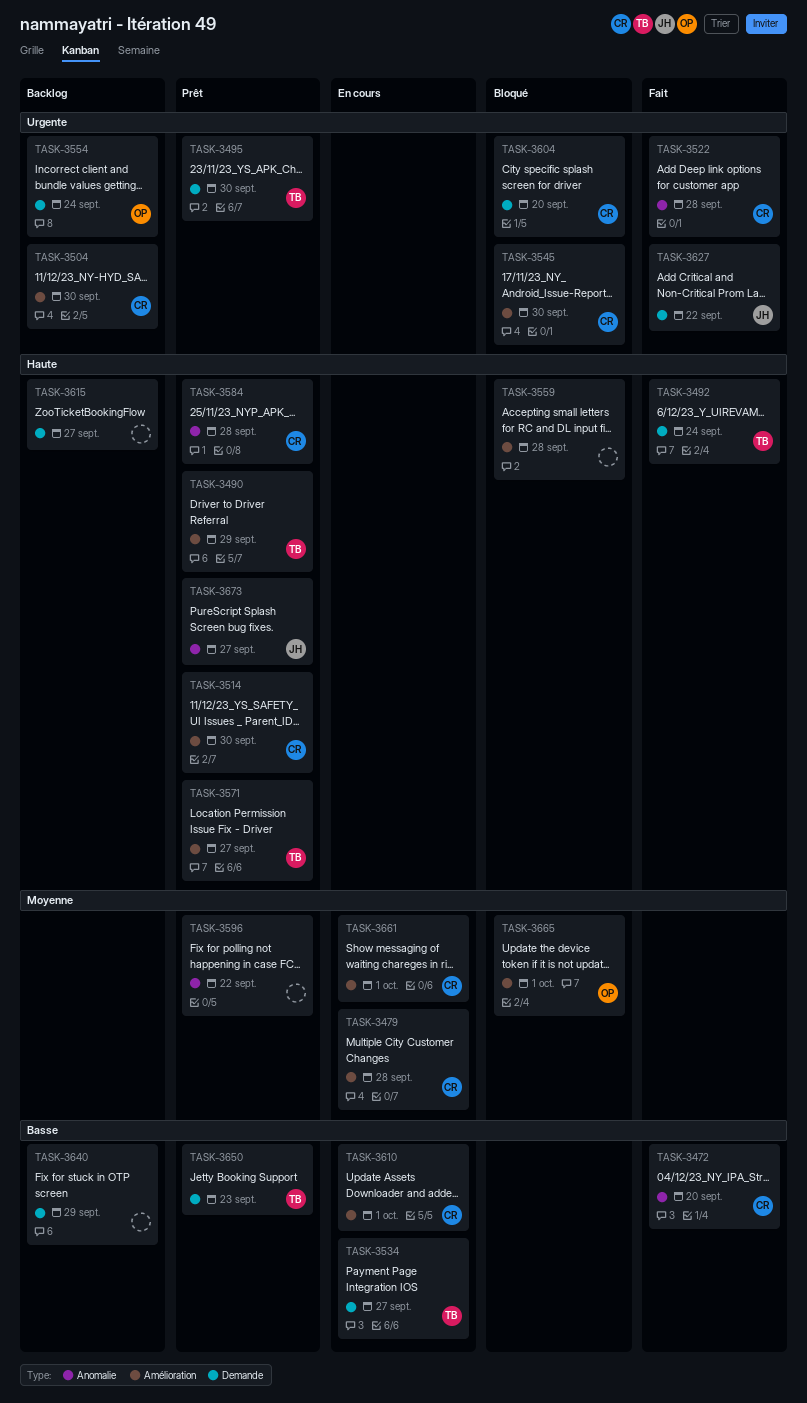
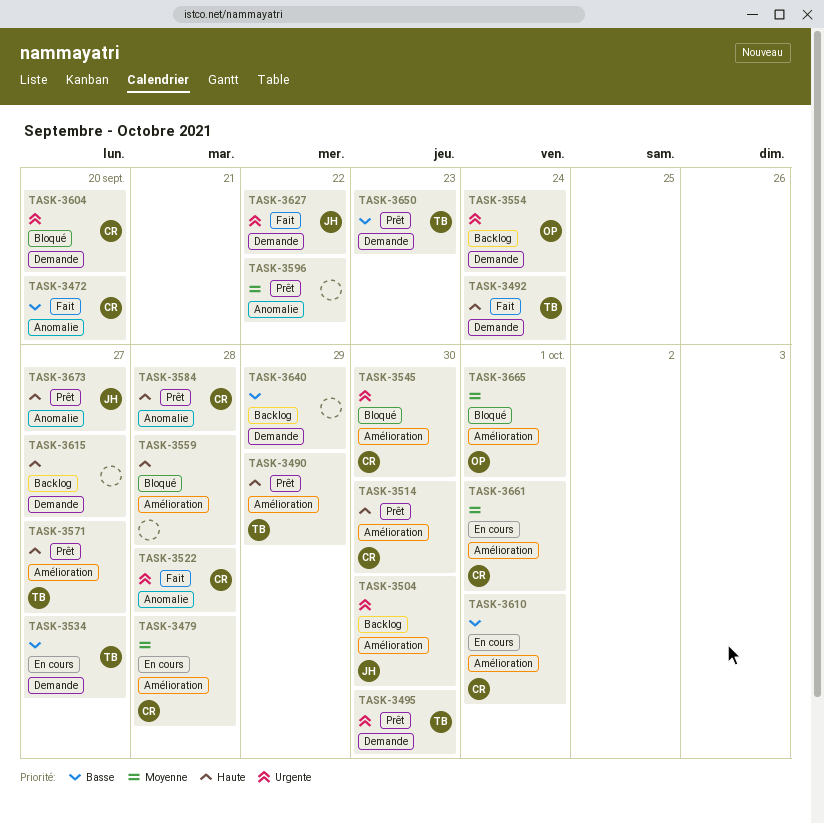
TASK-3504, owner: CR -> JH

